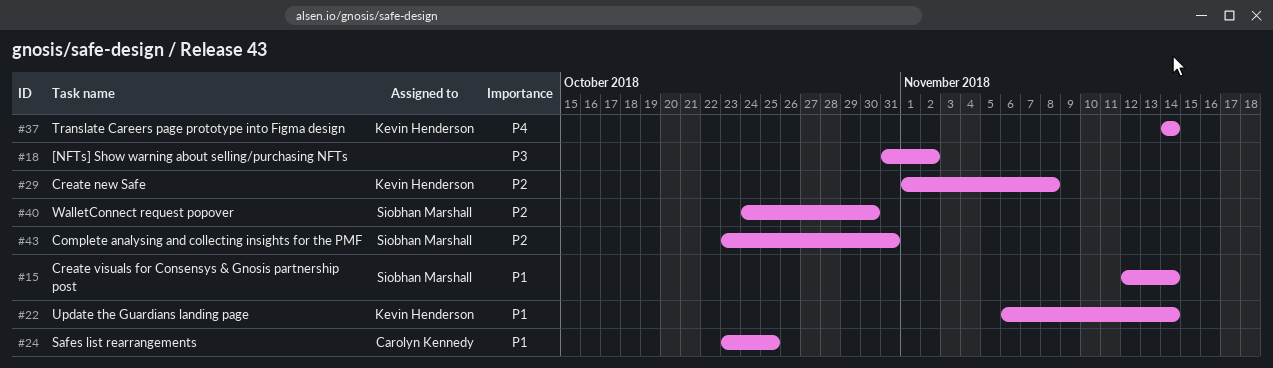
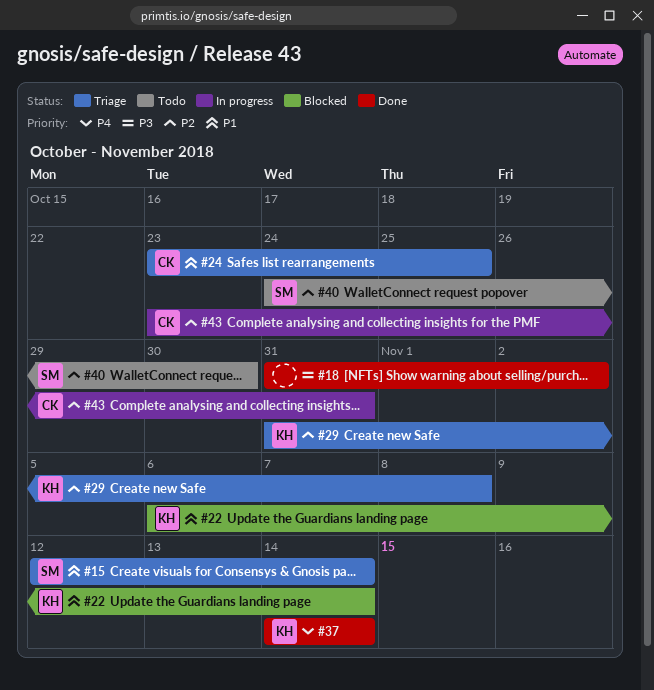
#29, start: Nov 1 -> Oct 31
#43, owner: Siobhan Marshall -> Carolyn Kennedy

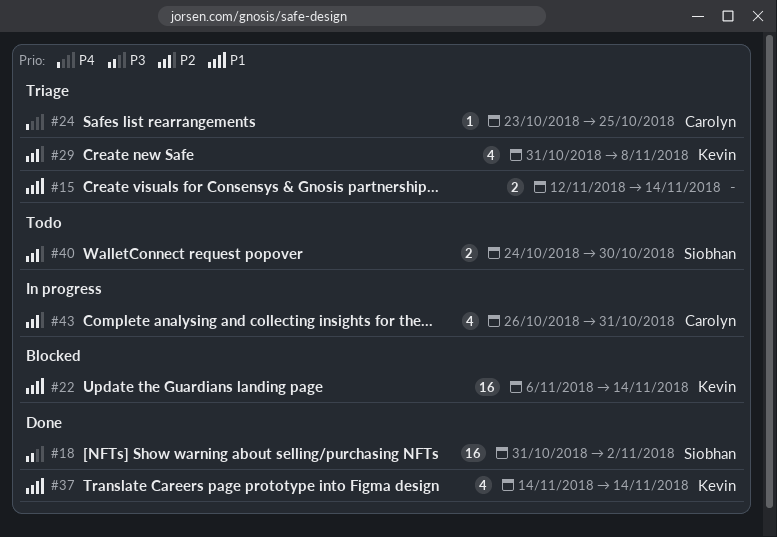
#15, owner: Siobhan -> none
#18, owner: none -> Siobhan
#24, priority: P1 -> P4
#37, priority: P4 -> P1
#43, start: Oct 23 -> Oct 26

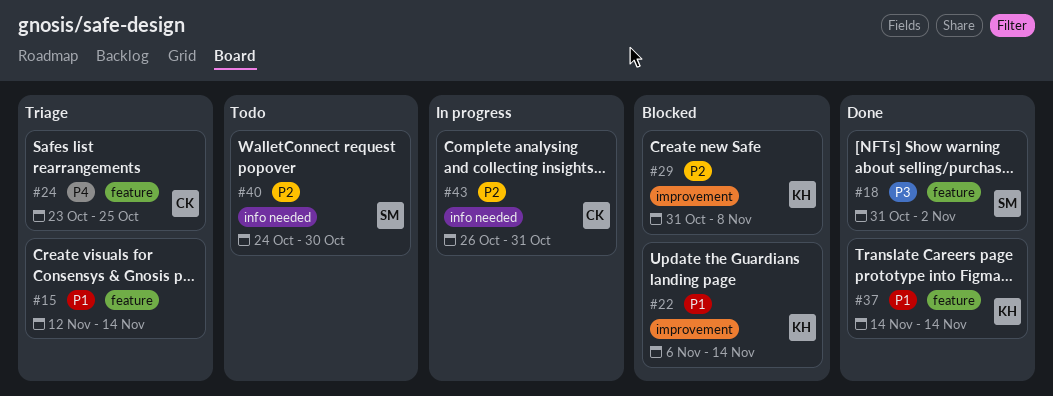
#29, status: Triage -> Blocked

